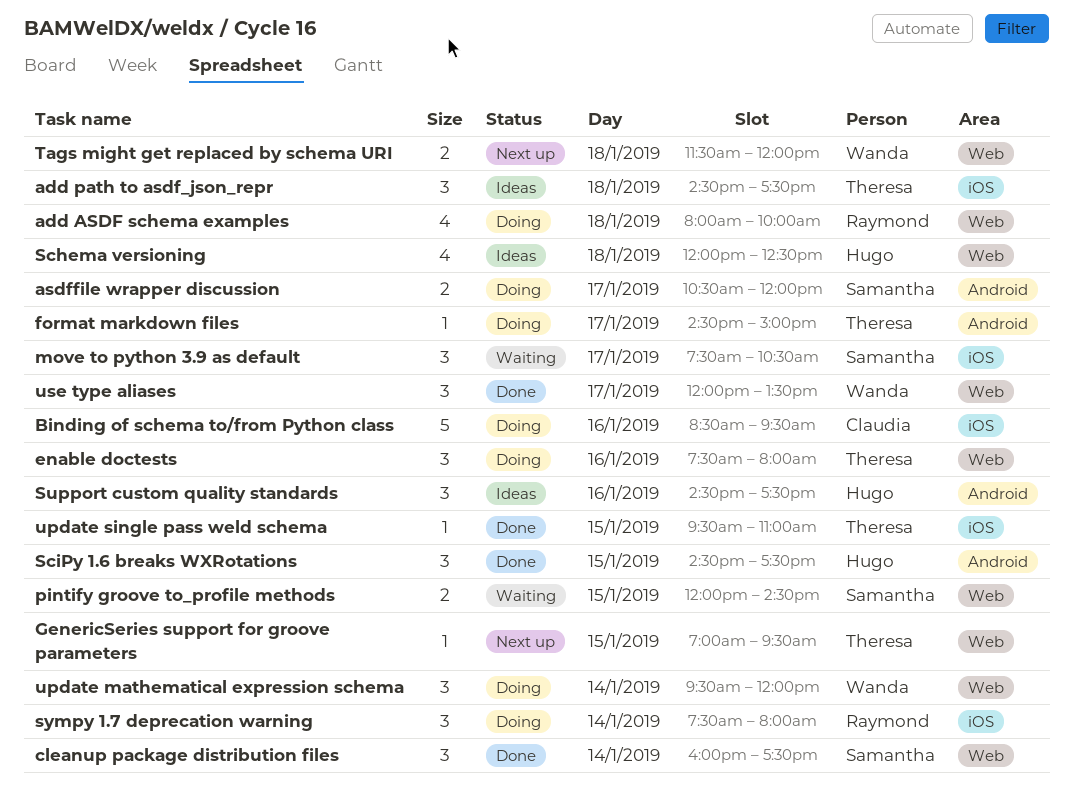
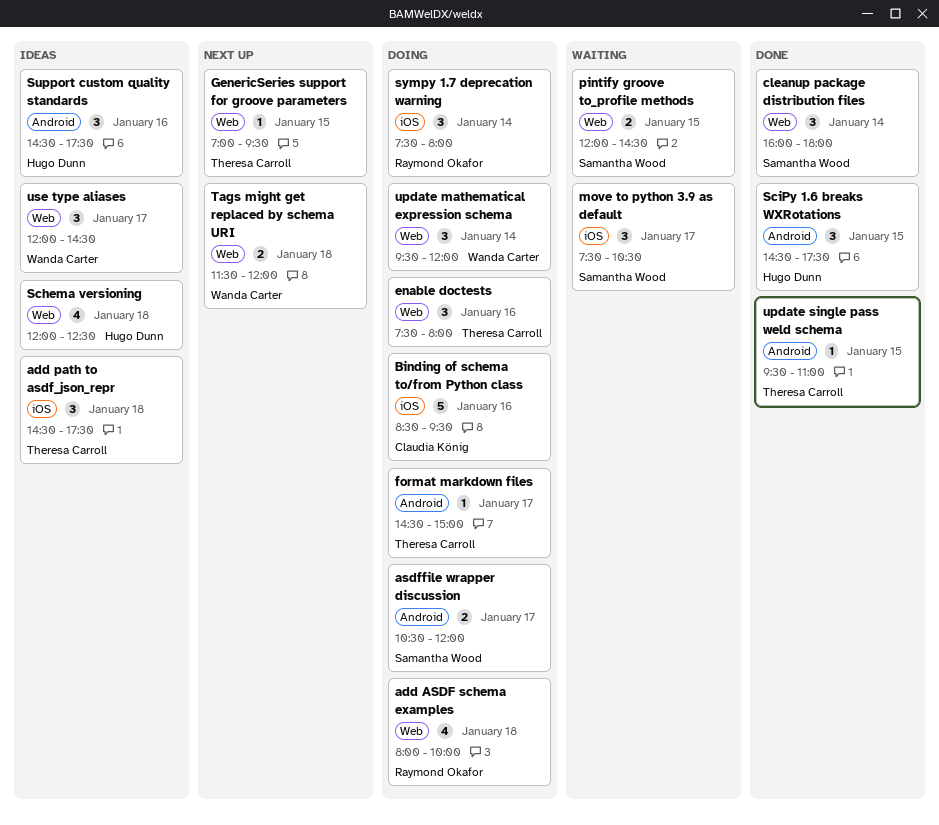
cleanup package distribution files, ends: 17:30 -> 18:00
update single pass weld schema, label: iOS -> Android
use type aliases, status: Done -> Ideas
use type aliases, ends: 13:30 -> 14:30

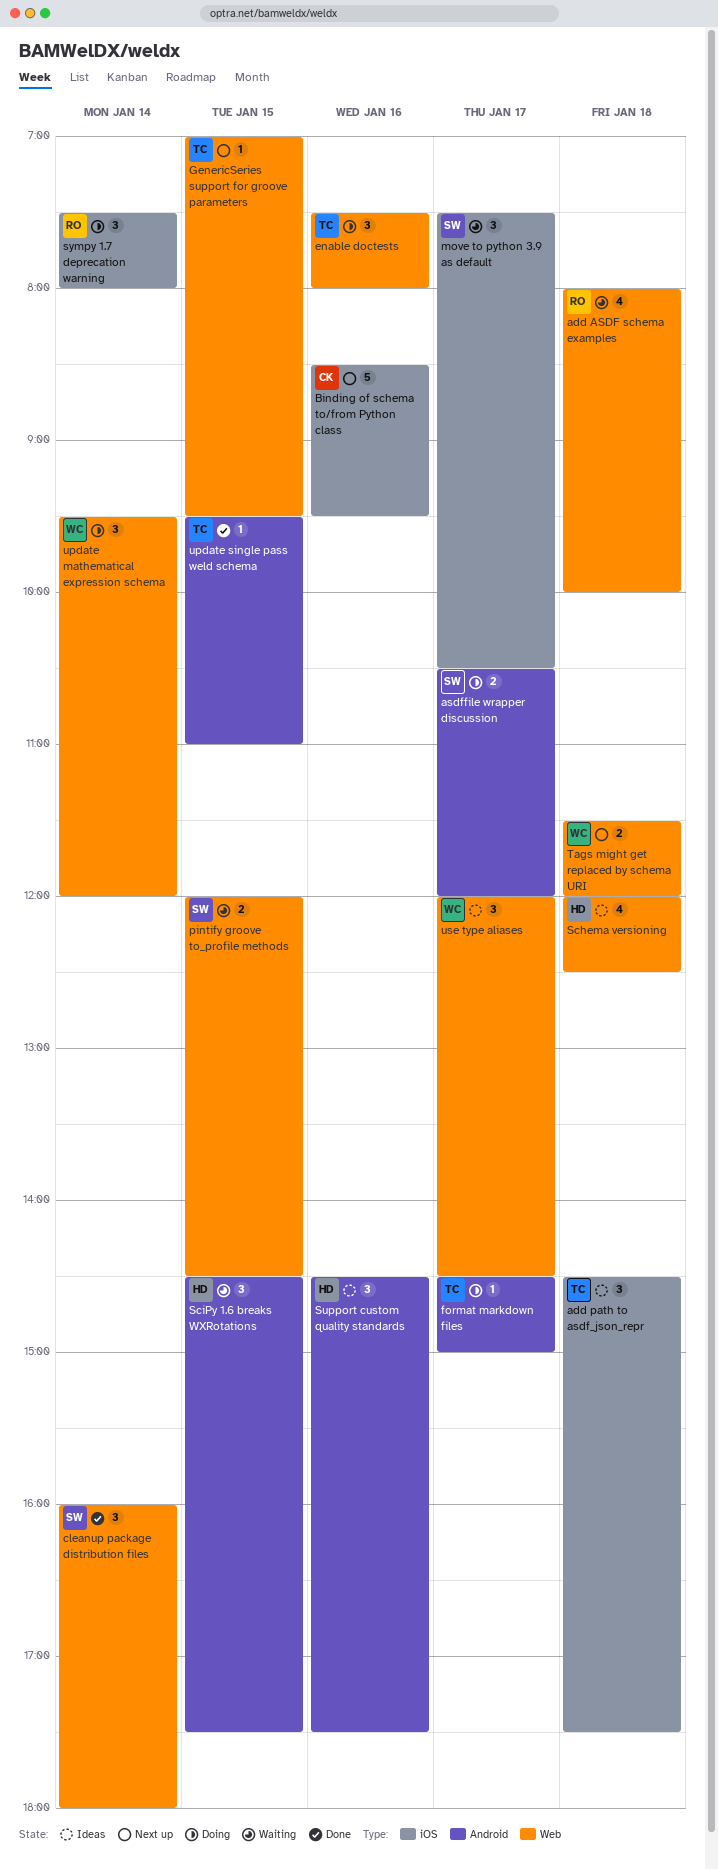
add ASDF schema examples, status: Doing -> Waiting
Binding of schema to/from Python class, status: Doing -> Next up
SciPy 1.6 breaks WXRotations, status: Done -> Waiting

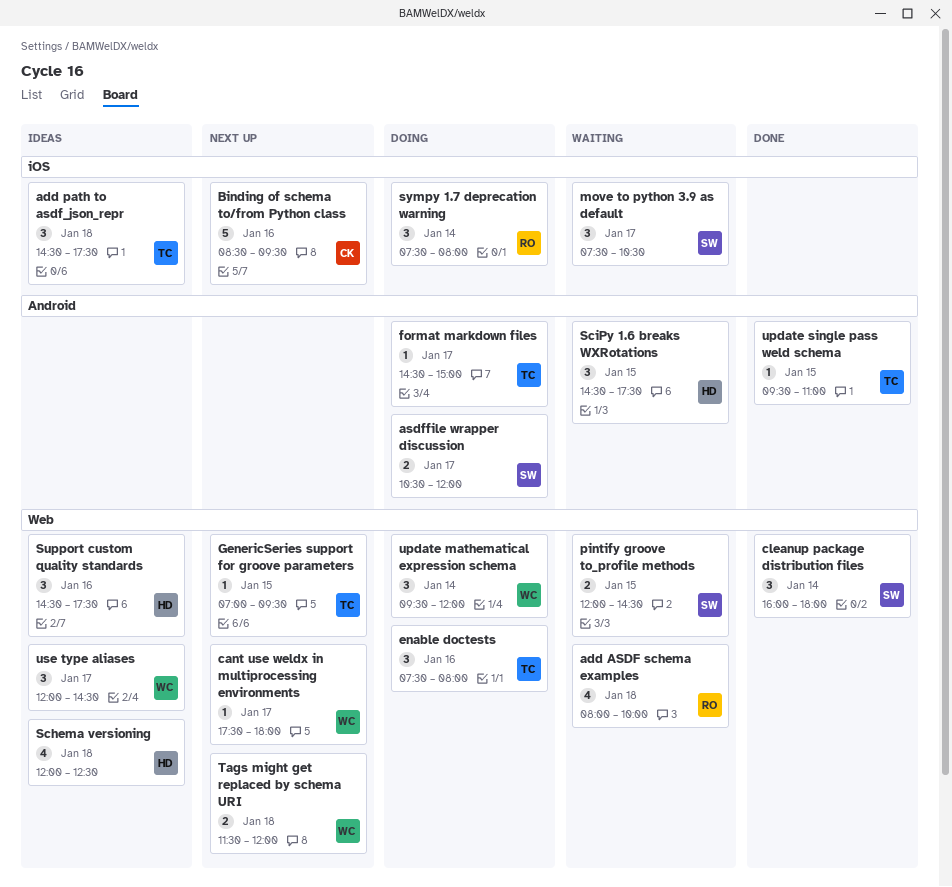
cant use weldx in multiprocessing environments: none -> present
Support custom quality standards, label: Android -> Web

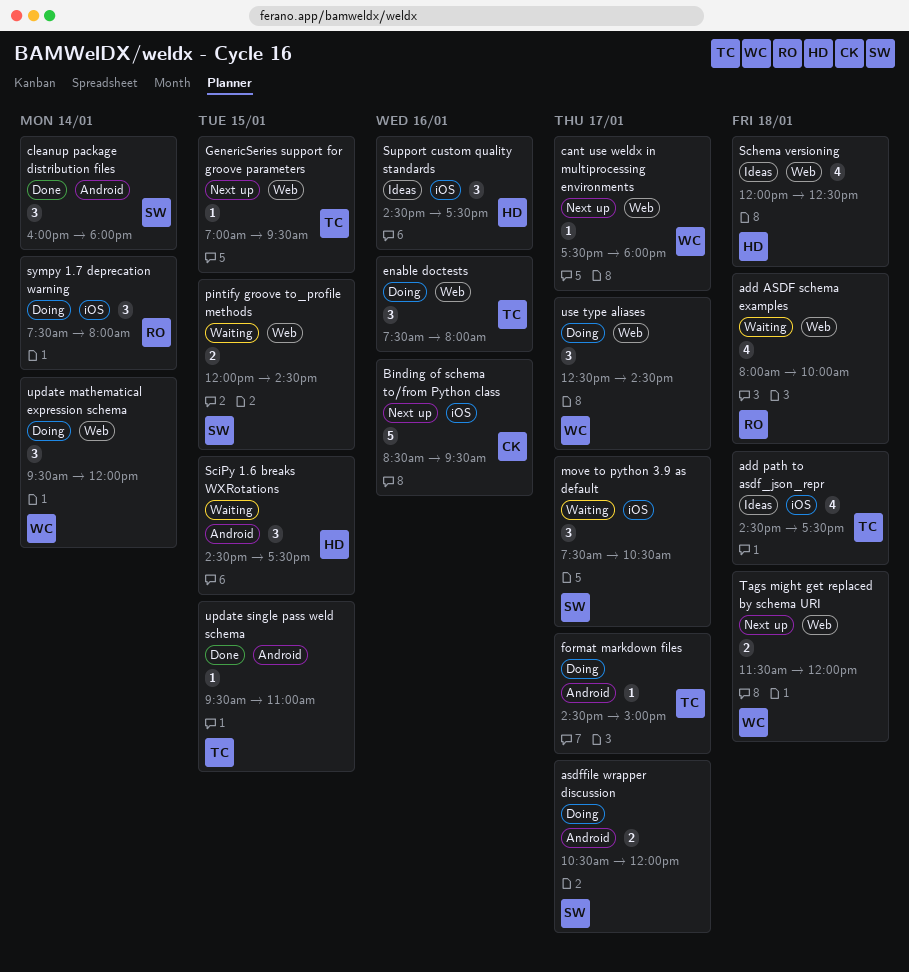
add path to asdf_json_repr, estimate: 3 -> 4
cleanup package distribution files, label: Web -> Android
Support custom quality standards, label: Web -> iOS
use type aliases, status: Ideas -> Doing
use type aliases, begins: 12:00 -> 12:30

